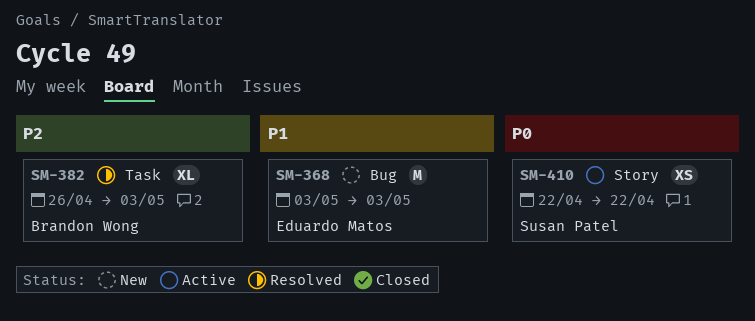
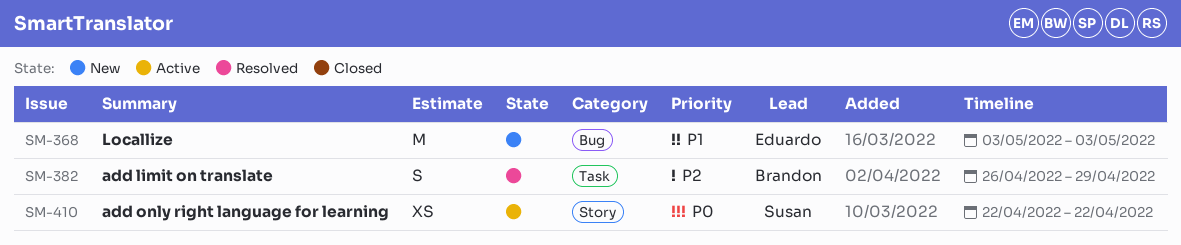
SM-382, estimate: XL -> S
SM-382, due: May 3 -> Apr 29

